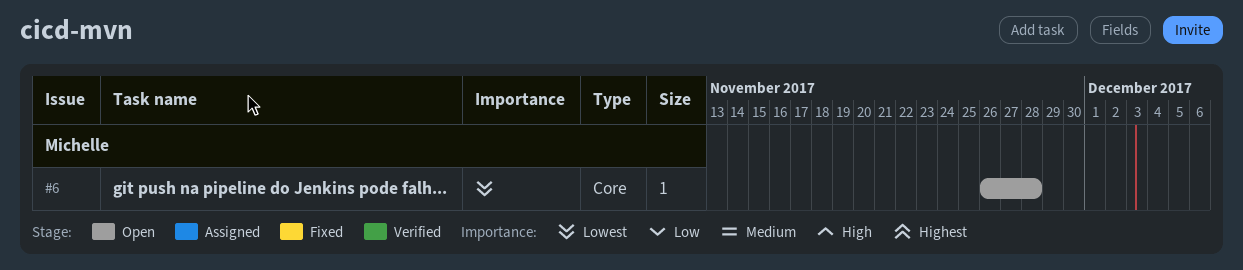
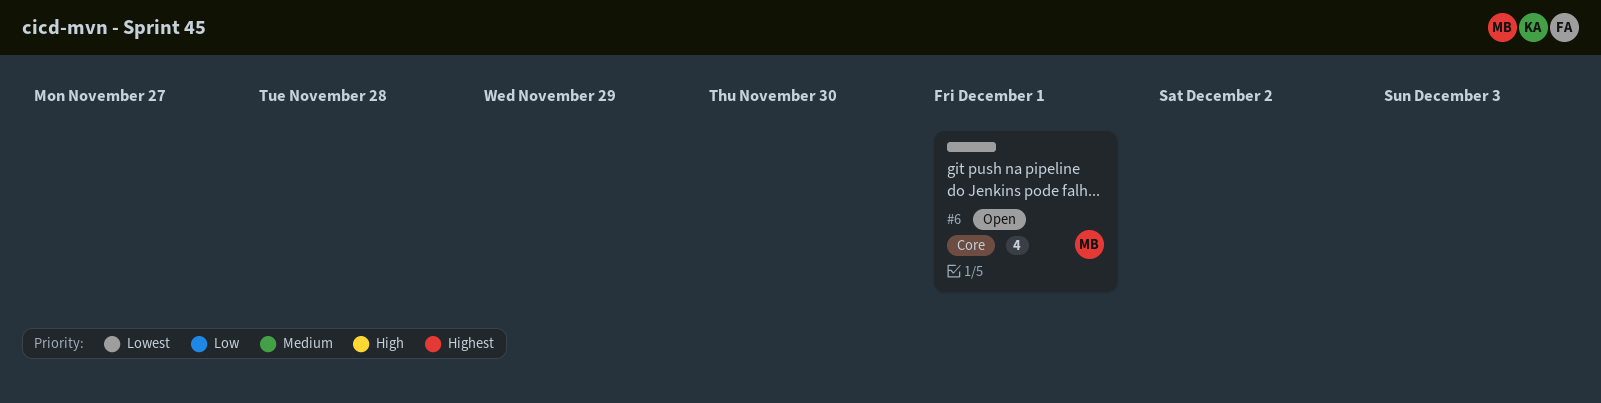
#6, estimate: 1 -> 4
#6, due: Nov 28 -> Dec 1

